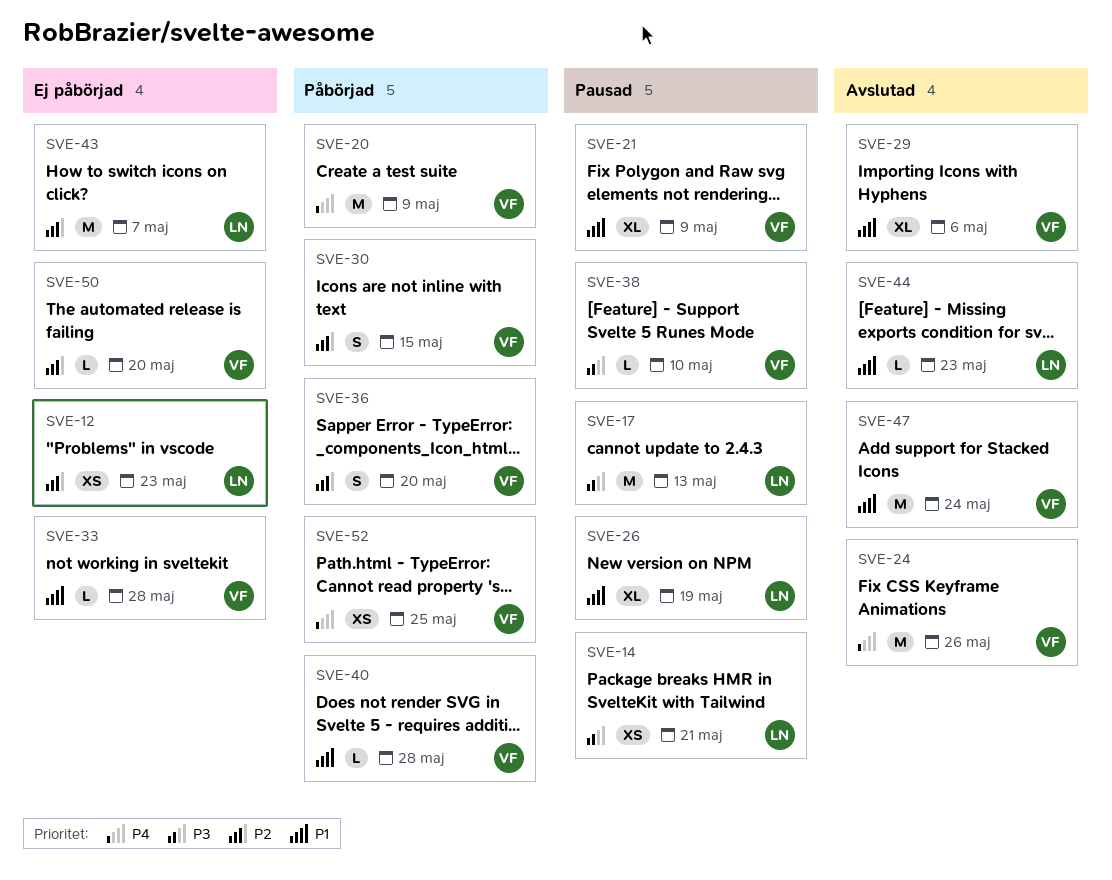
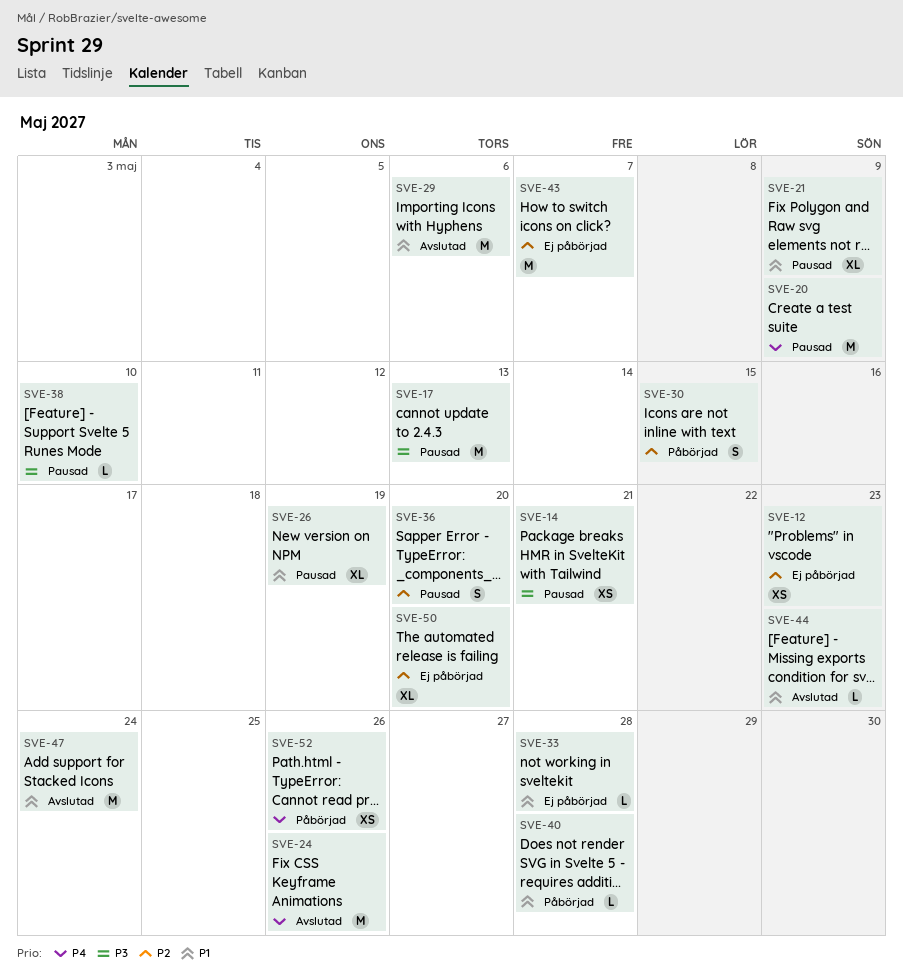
SVE-20, status: Påbörjad -> Pausad
SVE-29, estimate: XL -> M
SVE-36, status: Påbörjad -> Pausad
SVE-50, estimate: L -> XL
SVE-52, due: May 25 -> May 26

